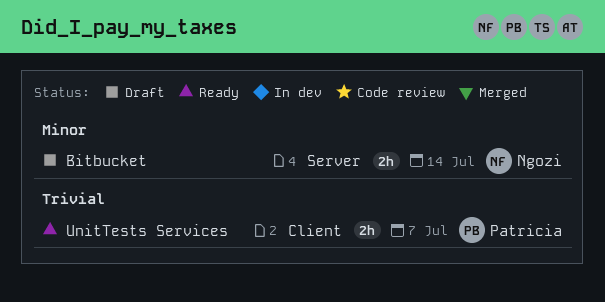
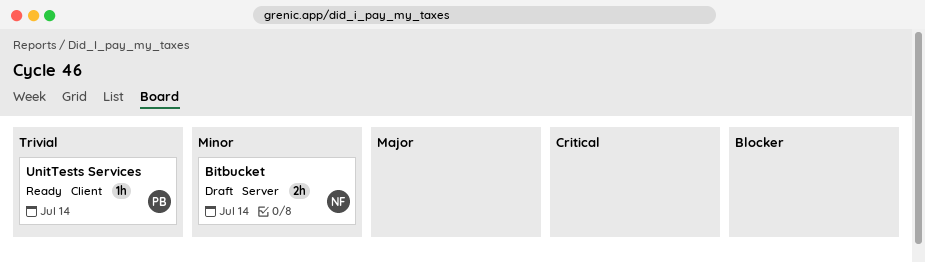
UnitTests Services, estimate: 2h -> 1h
UnitTests Services, due: Jul 7 -> Jul 14

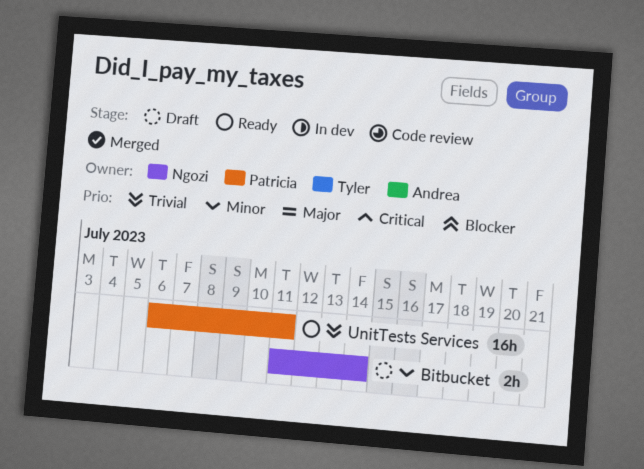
UnitTests Services, estimate: 1h -> 16h
UnitTests Services, due: Jul 14 -> Jul 11

